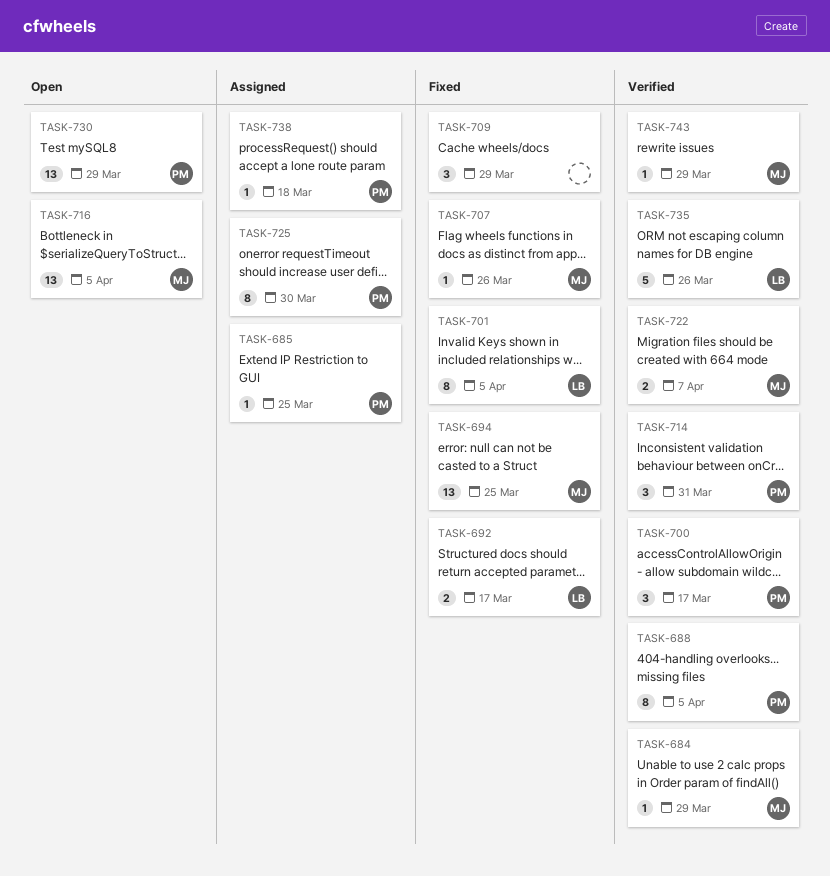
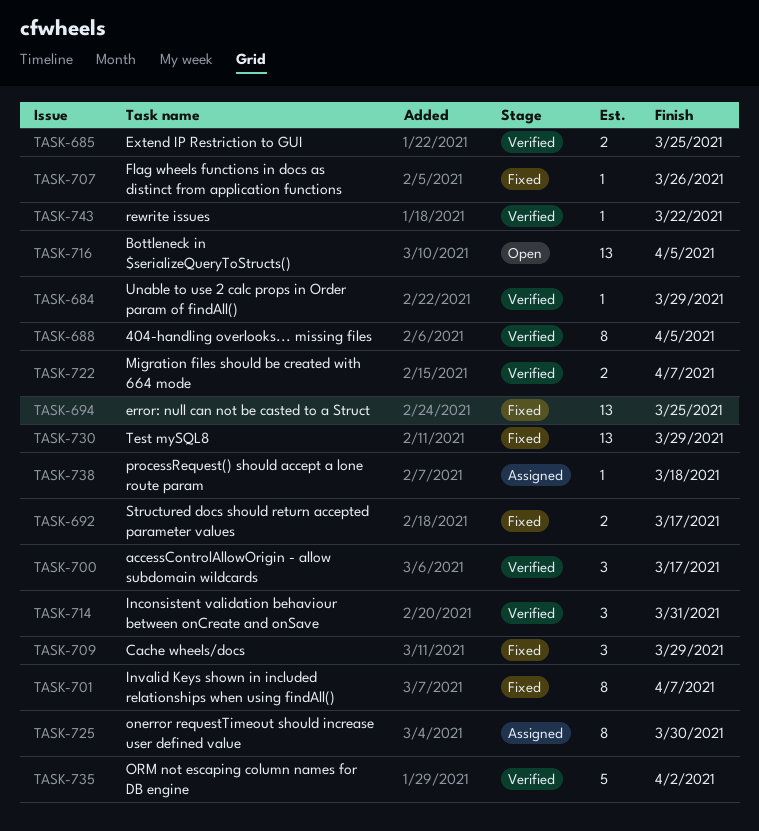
TASK-685, status: Assigned -> Verified
TASK-685, estimate: 1 -> 2
TASK-701, due: Apr 5 -> Apr 7
TASK-730, status: Open -> Fixed
TASK-735, due: Mar 26 -> Apr 2
TASK-743, due: Mar 29 -> Mar 22

